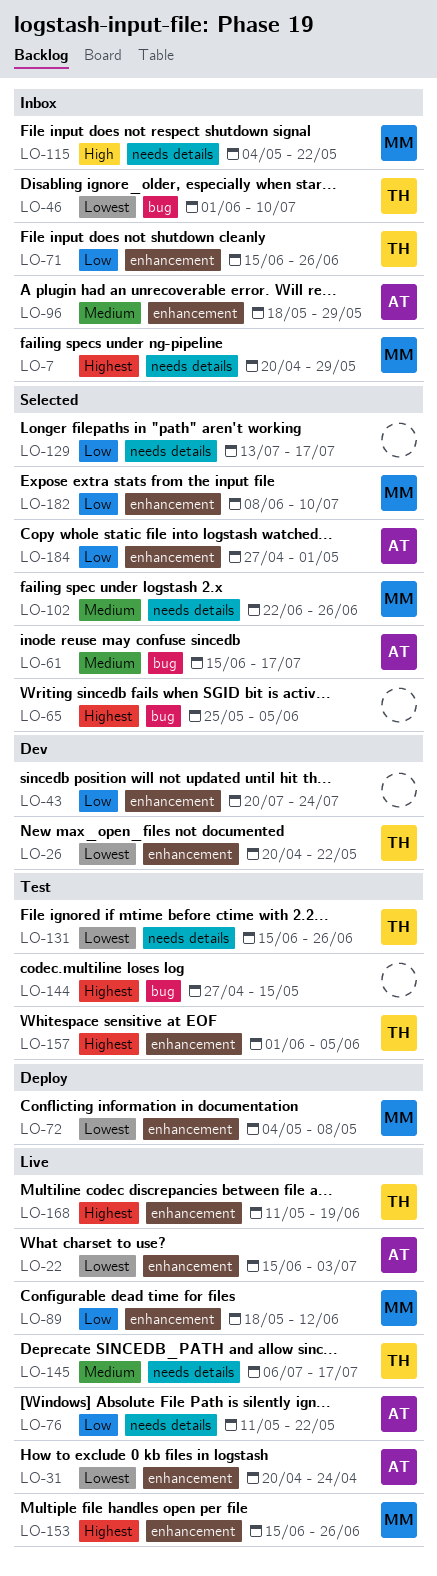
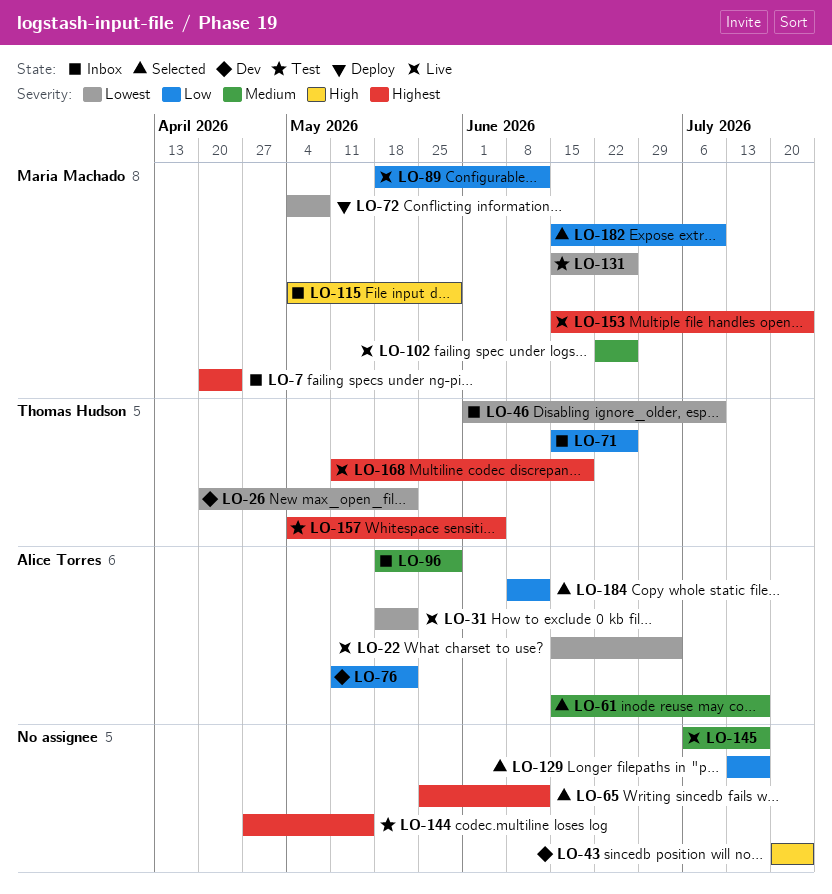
LO-7, due: May 29 -> Apr 24
LO-31, start: Apr 20 -> May 18
LO-31, due: Apr 24 -> May 22
LO-43, priority: Low -> High
LO-65, due: Jun 5 -> Jun 12
LO-76, status: Live -> Dev
LO-102, status: Selected -> Live
LO-115, due: May 22 -> May 29
LO-131, owner: Thomas Hudson -> Maria Machado
LO-145, owner: Thomas Hudson -> none
LO-153, due: Jun 26 -> Jul 24
LO-157, start: Jun 1 -> May 4
LO-182, start: Jun 8 -> Jun 15
LO-184, start: Apr 27 -> Jun 8
LO-184, due: May 1 -> Jun 12

